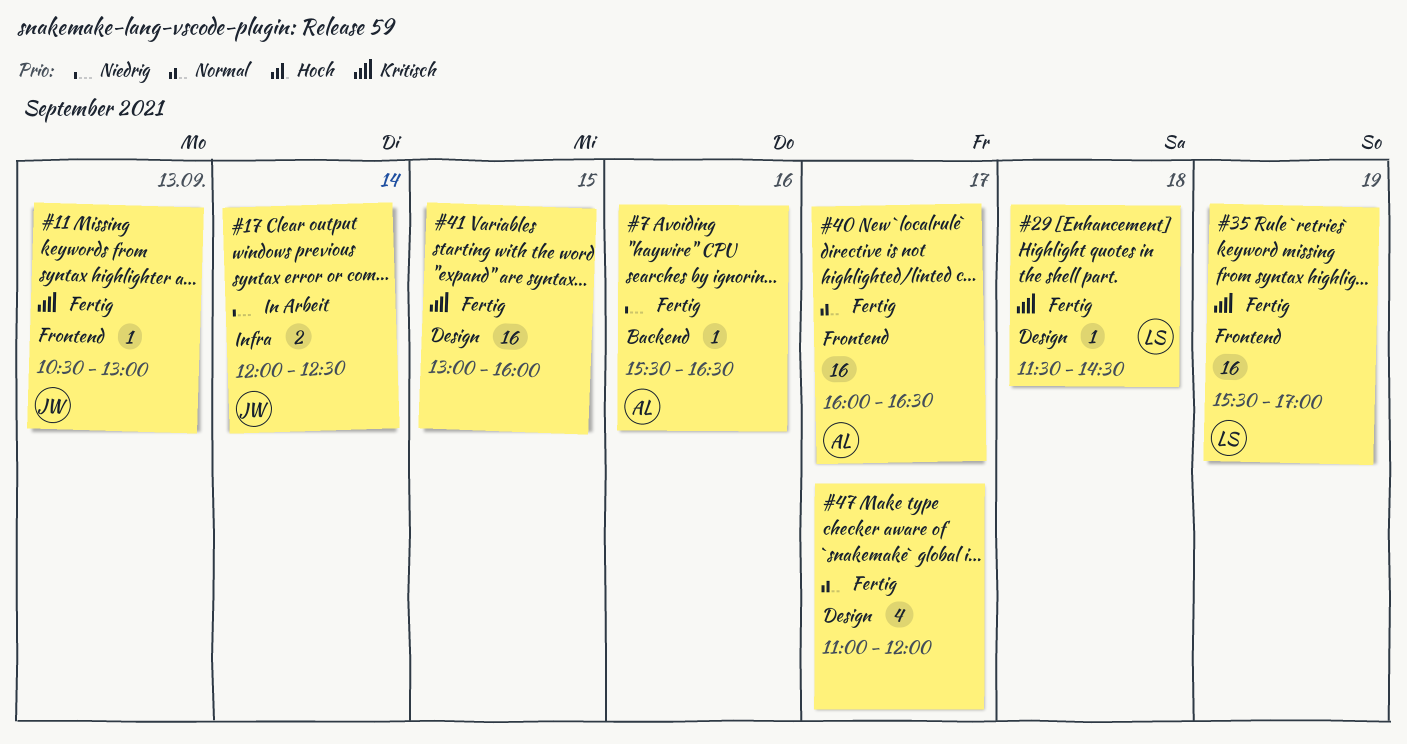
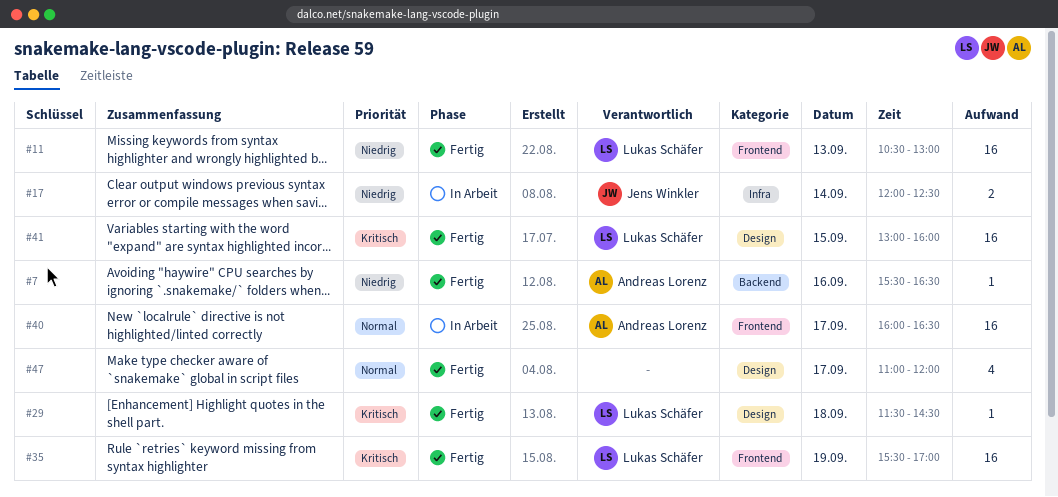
#11, owner: Jens Winkler -> Lukas Schäfer
#11, priority: Kritisch -> Niedrig
#11, estimate: 1 -> 16
#40, status: Fertig -> In Arbeit
#41, owner: none -> Lukas Schäfer

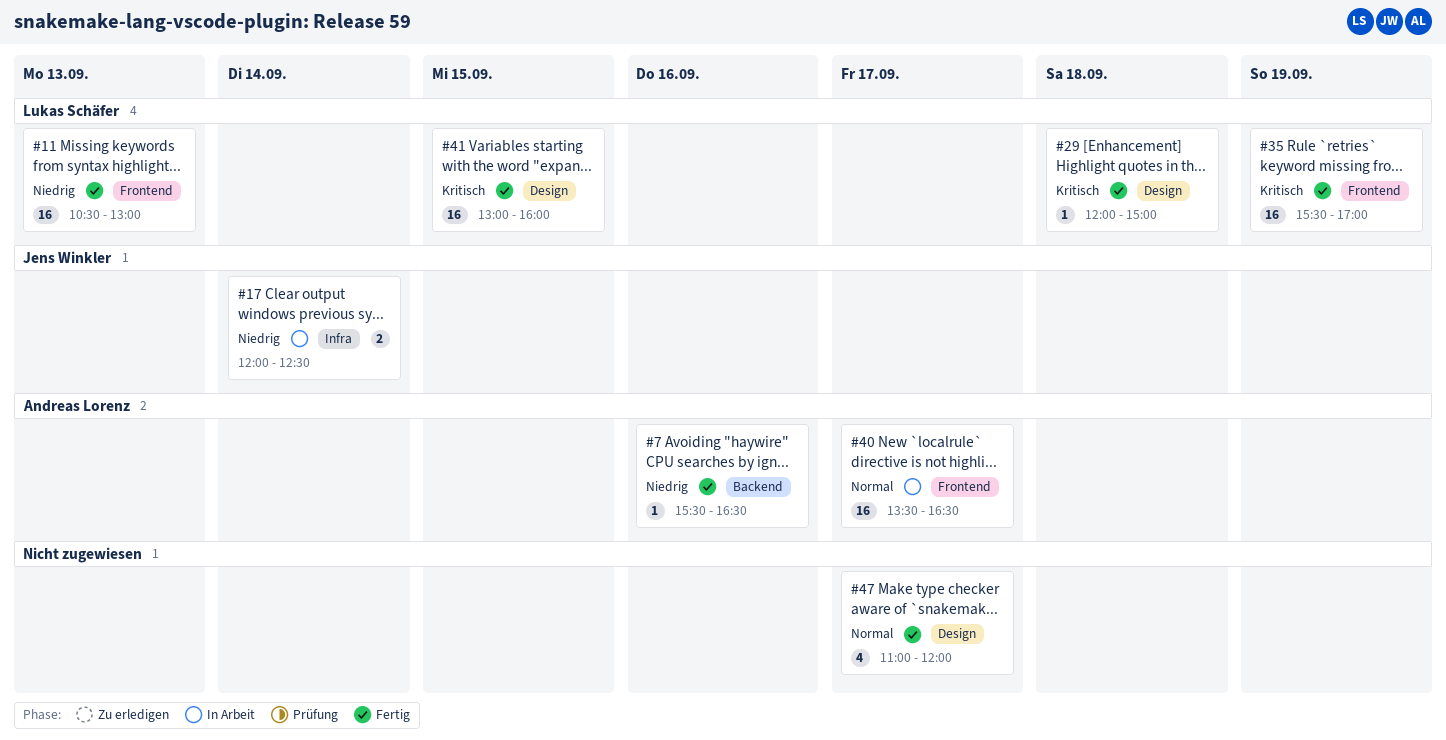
#29, begins: 11:30 -> 12:00
#29, ends: 14:30 -> 15:00
#40, begins: 16:00 -> 13:30

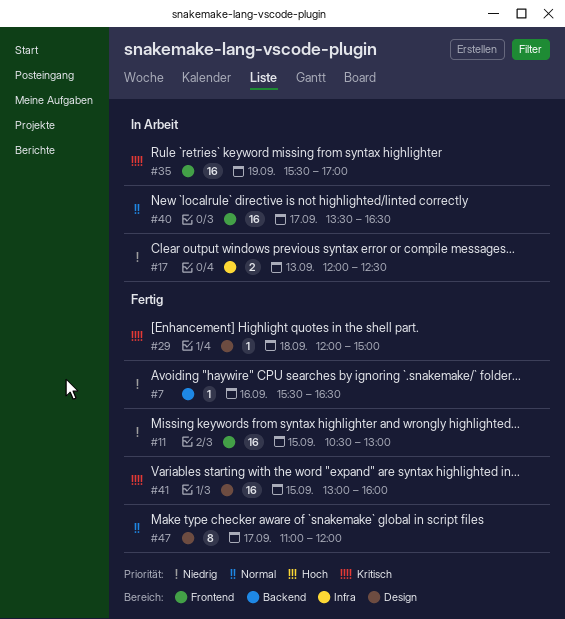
#11, day: Sep 13 -> Sep 15
#17, day: Sep 14 -> Sep 13
#35, status: Fertig -> In Arbeit
#47, estimate: 4 -> 8

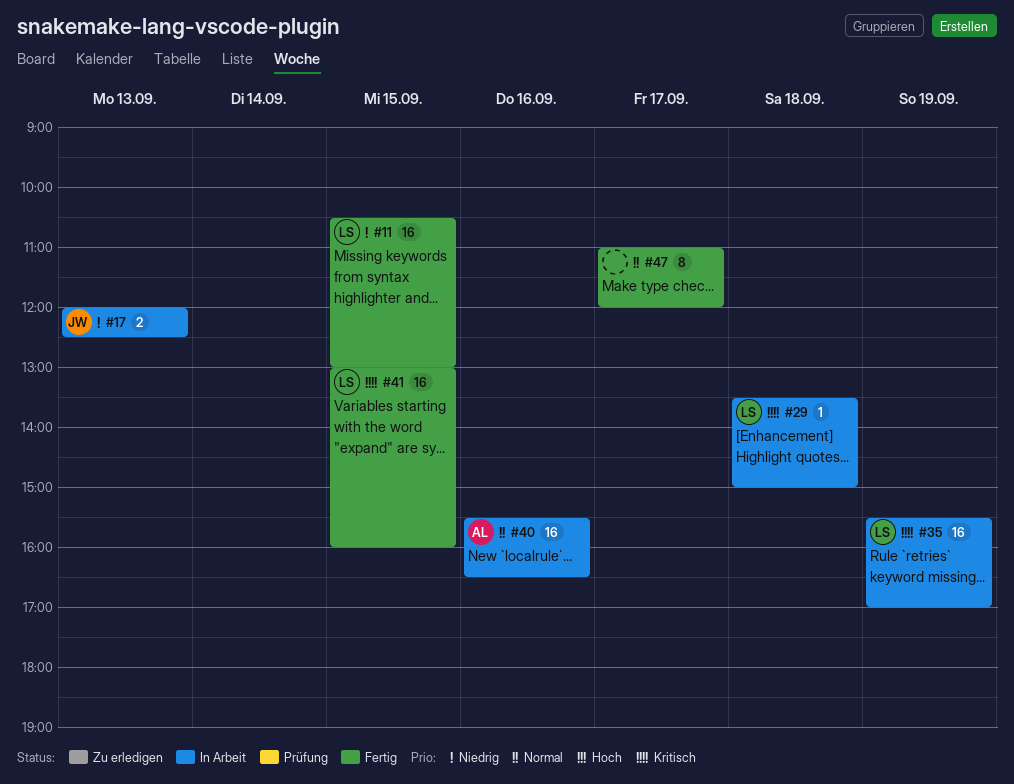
#7: present -> none
#29, status: Fertig -> In Arbeit
#29, begins: 12:00 -> 13:30
#40, day: Sep 17 -> Sep 16
#40, begins: 13:30 -> 15:30

